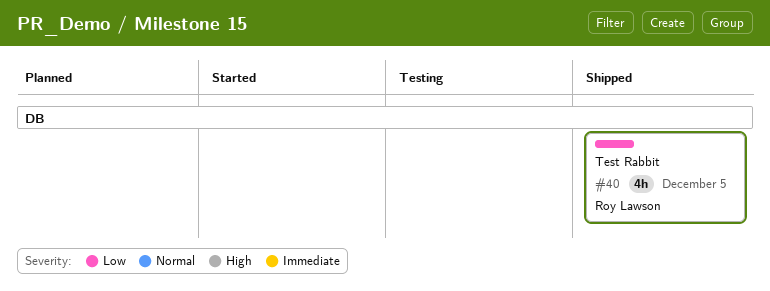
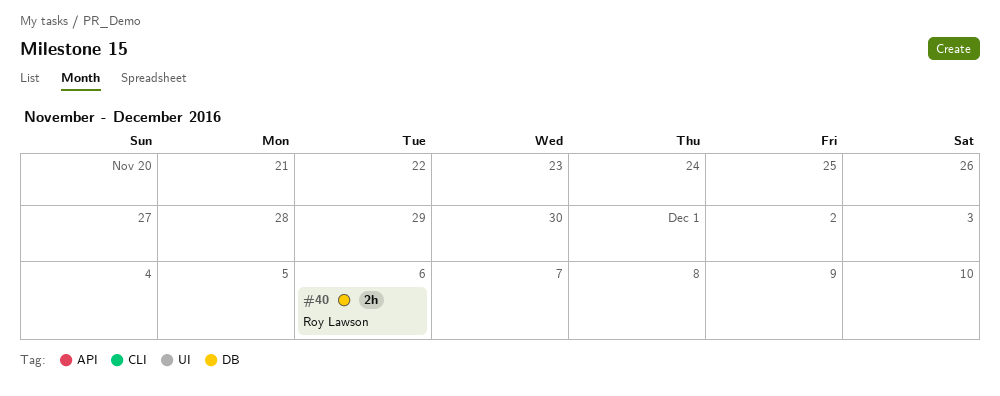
#40, estimate: 4h -> 2h
#40, due: Dec 5 -> Dec 6

